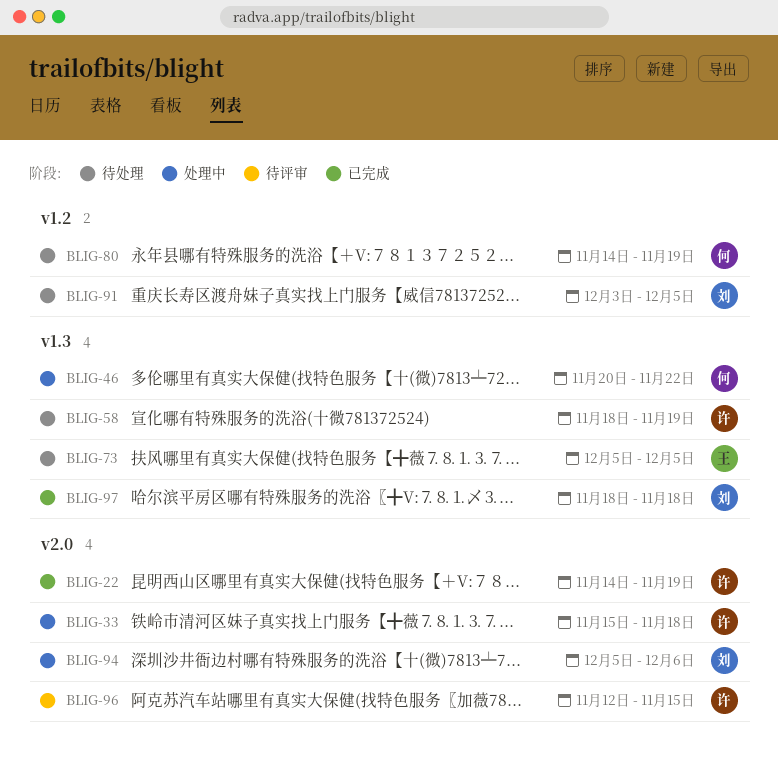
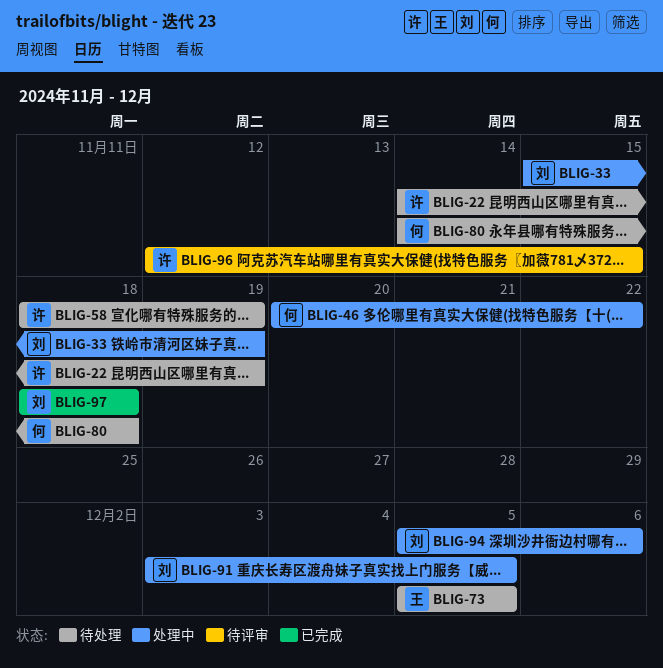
BLIG-22, status: 已完成 -> 待处理
BLIG-33, owner: 许 -> 刘
BLIG-33, due: Nov 18 -> Nov 19
BLIG-80, due: Nov 19 -> Nov 18
BLIG-91, status: 待处理 -> 处理中

